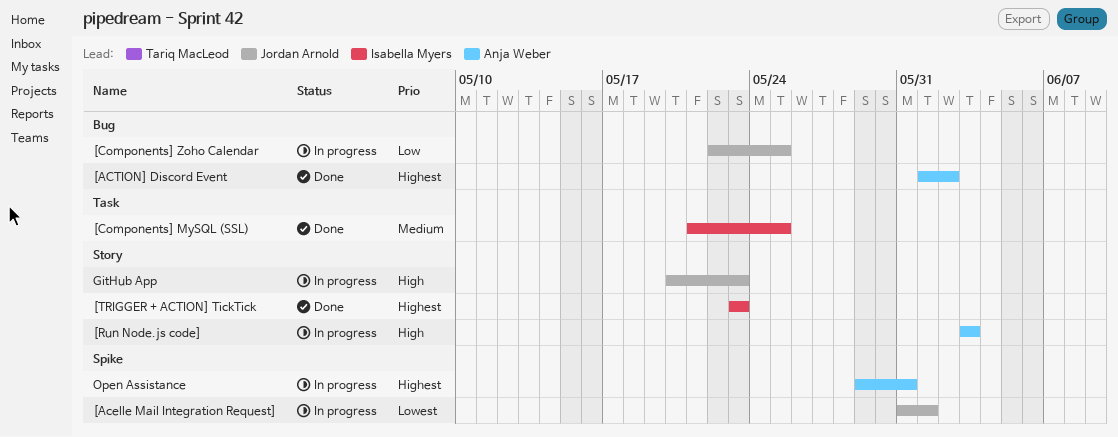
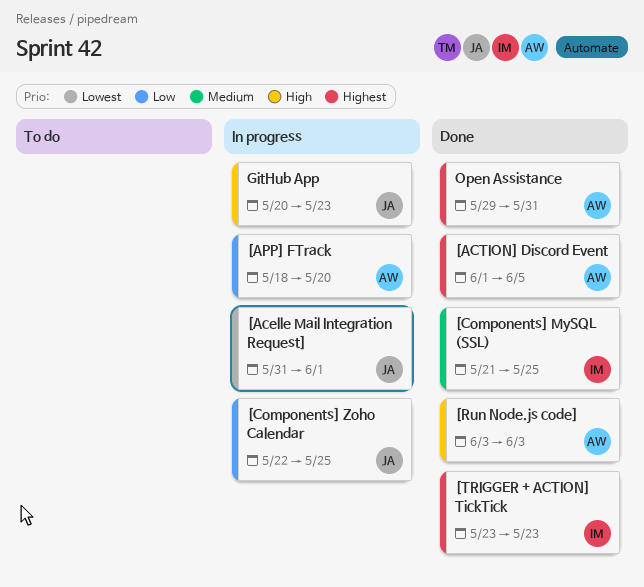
[ACTION] Discord Event, due: Jun 2 -> Jun 5
[APP] FTrack: none -> present
[Run Node.js code], status: In progress -> Done
Open Assistance, status: In progress -> Done

